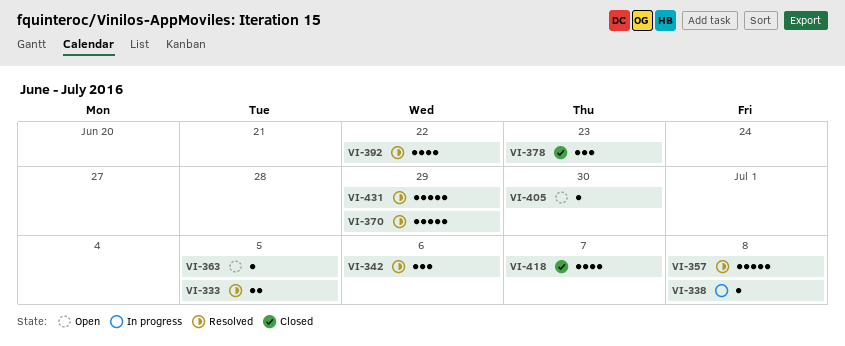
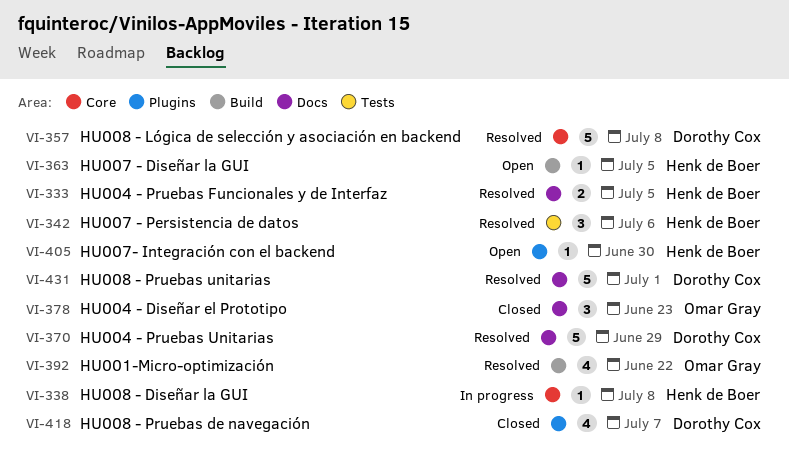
VI-431, due: Jun 29 -> Jul 1

